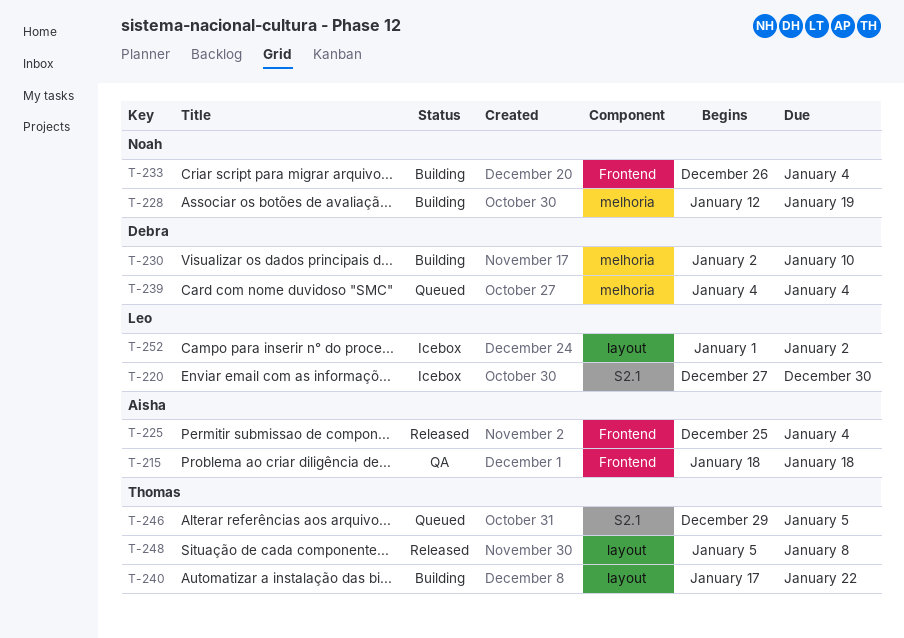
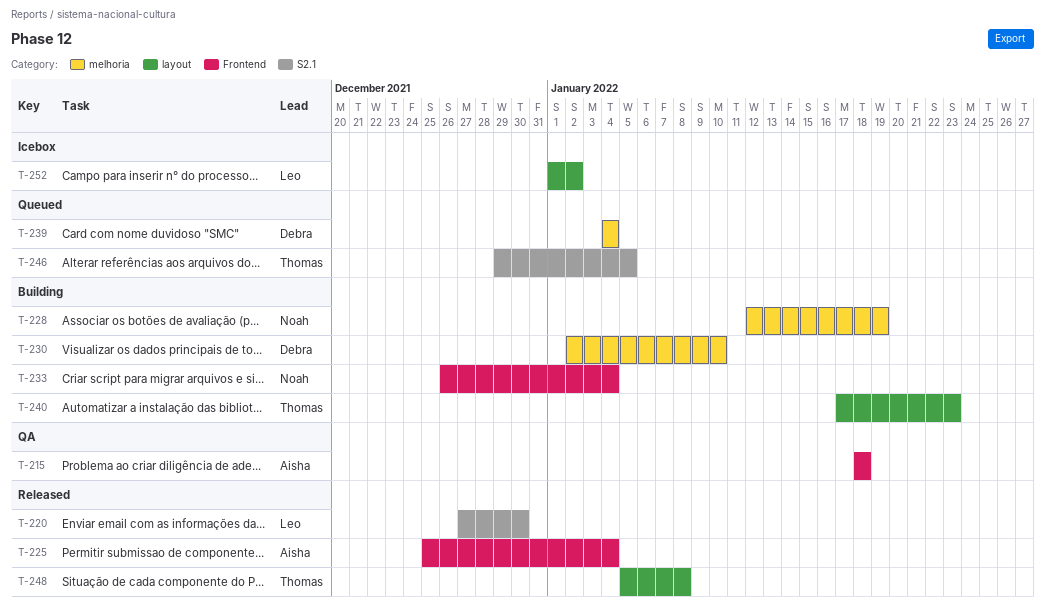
T-220, status: Icebox -> Released
T-240, due: Jan 22 -> Jan 23

